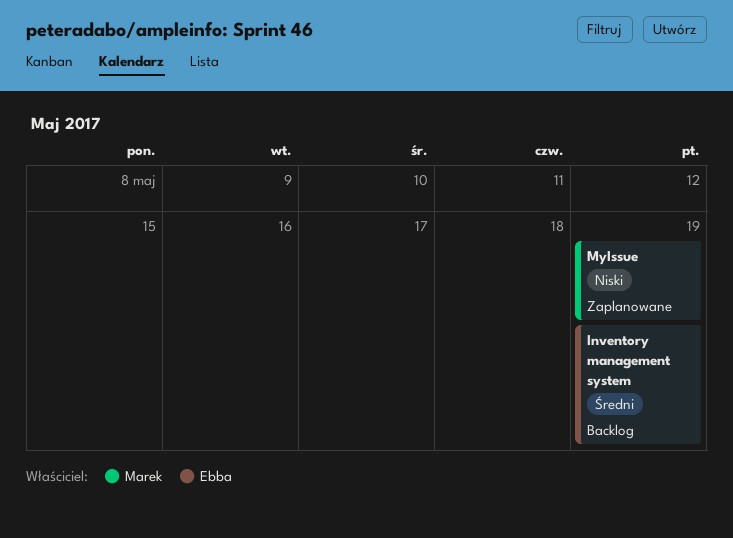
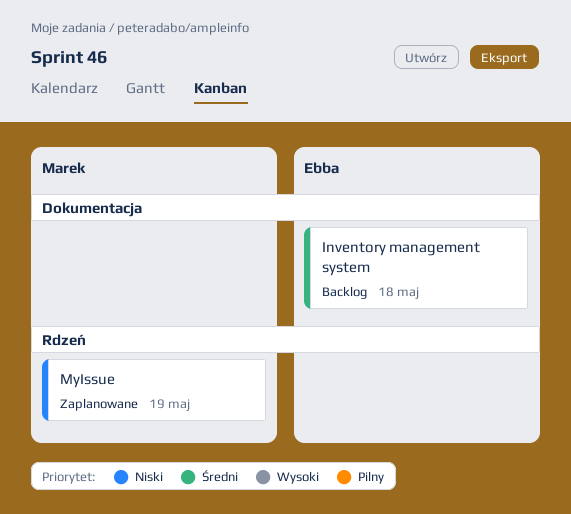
Inventory management system, due: May 19 -> May 18

